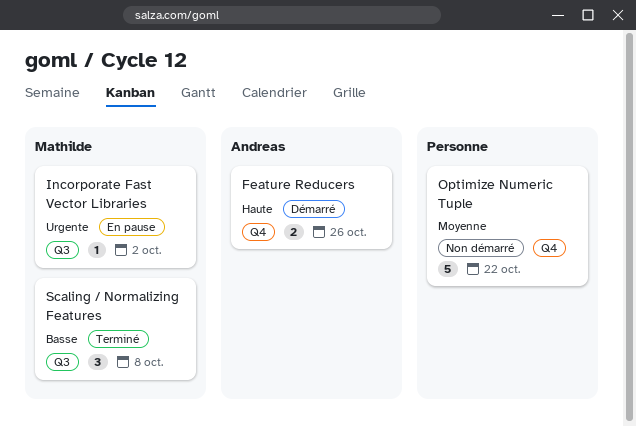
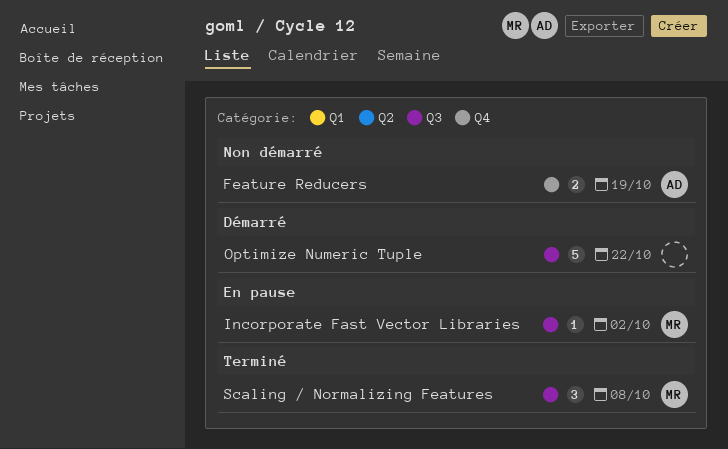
Feature Reducers, status: Démarré -> Non démarré
Feature Reducers, due: Oct 26 -> Oct 19
Optimize Numeric Tuple, status: Non démarré -> Démarré
Optimize Numeric Tuple, label: Q4 -> Q3

